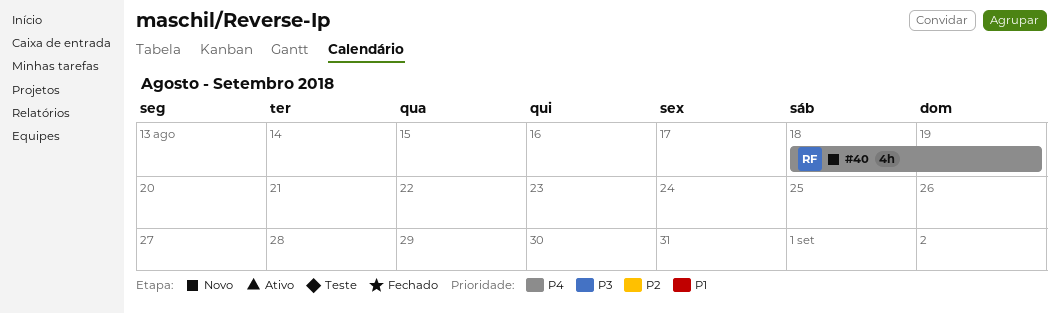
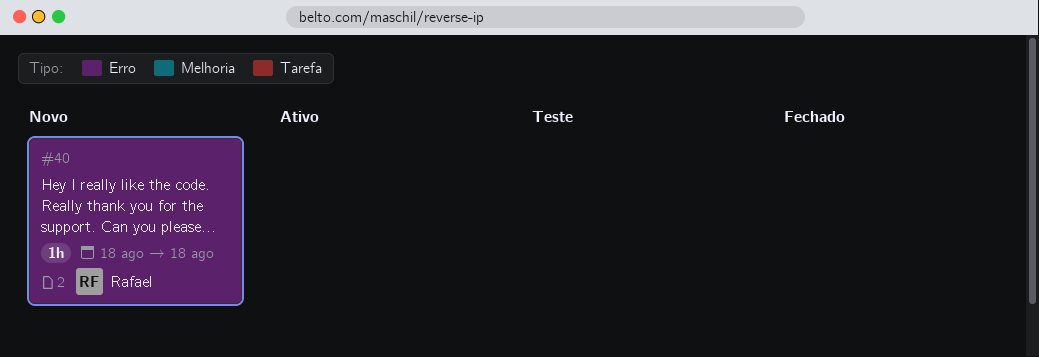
#40, estimate: 4h -> 1h
#40, due: Aug 19 -> Aug 18

